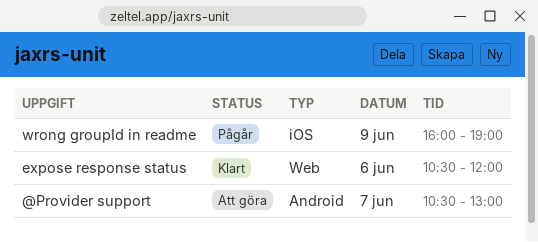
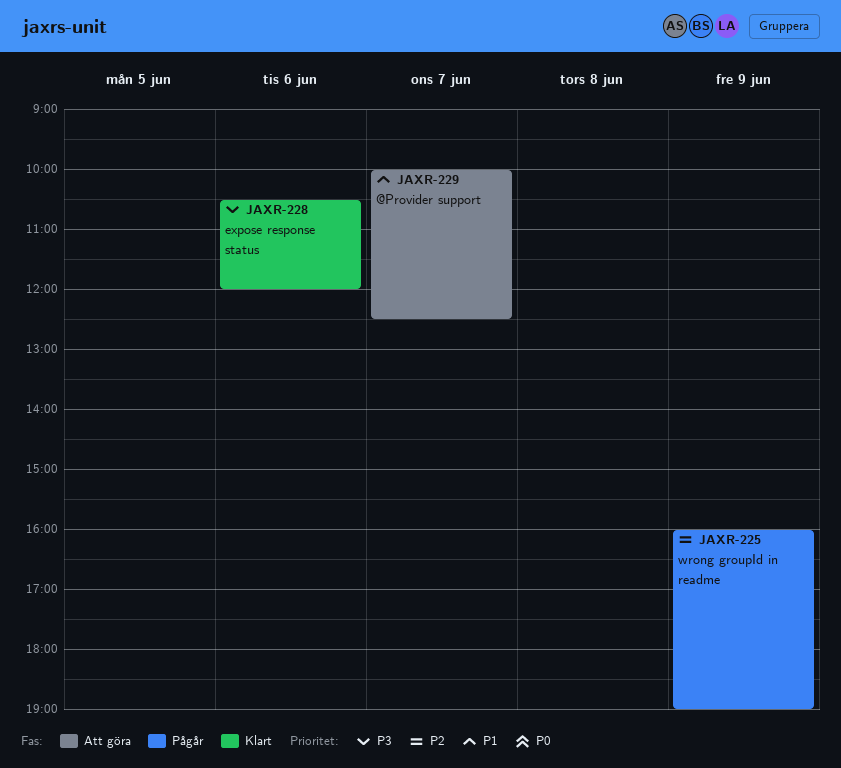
@Provider support, begins: 10:30 -> 10:00
@Provider support, ends: 13:00 -> 12:30

